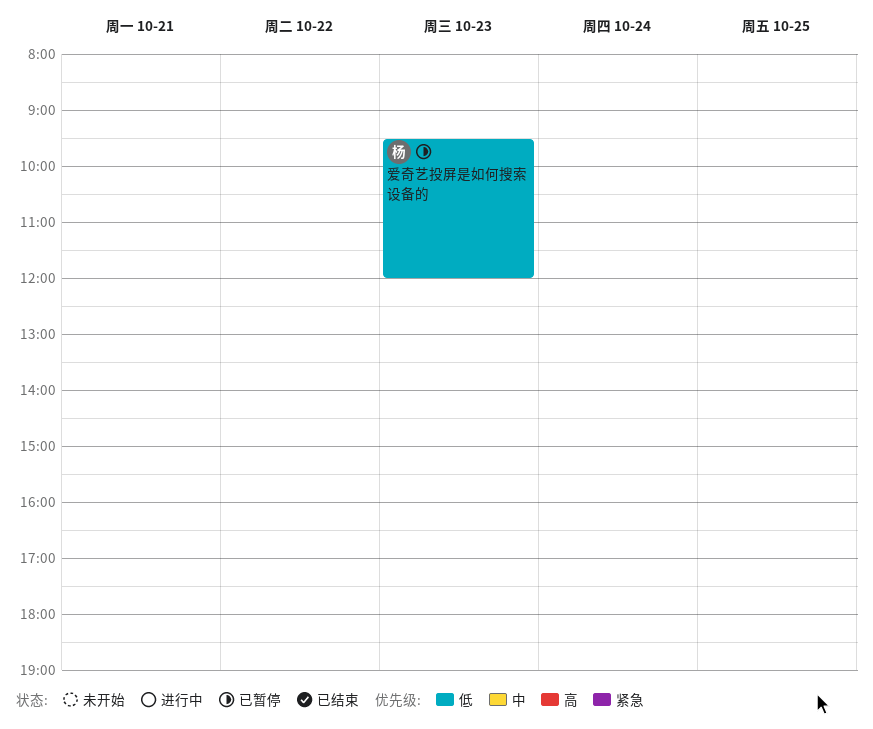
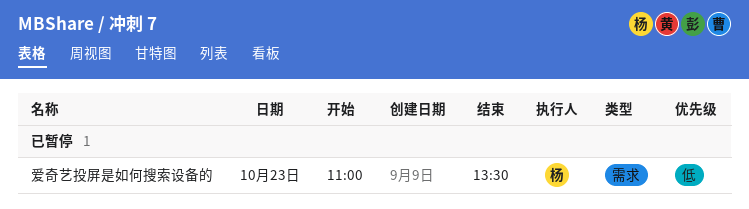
爱奇艺投屏是如何搜索设备的, begins: 09:30 -> 11:00
爱奇艺投屏是如何搜索设备的, ends: 12:00 -> 13:30

